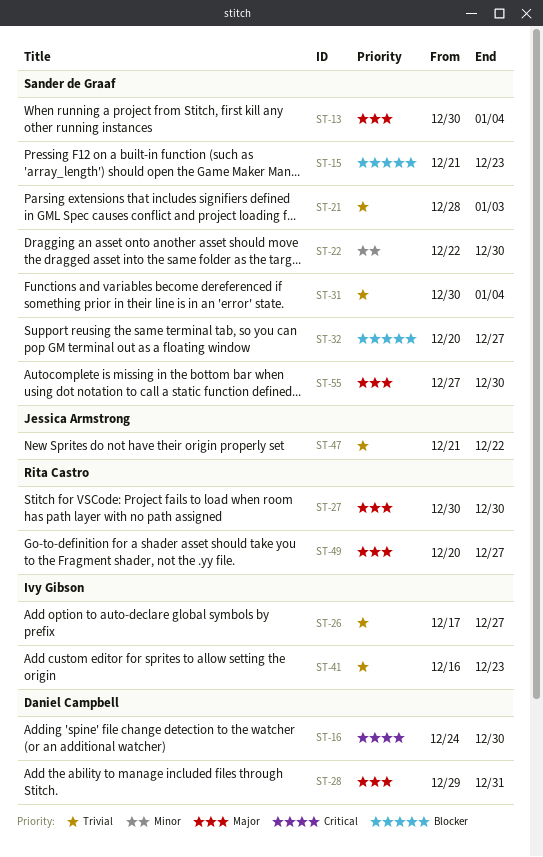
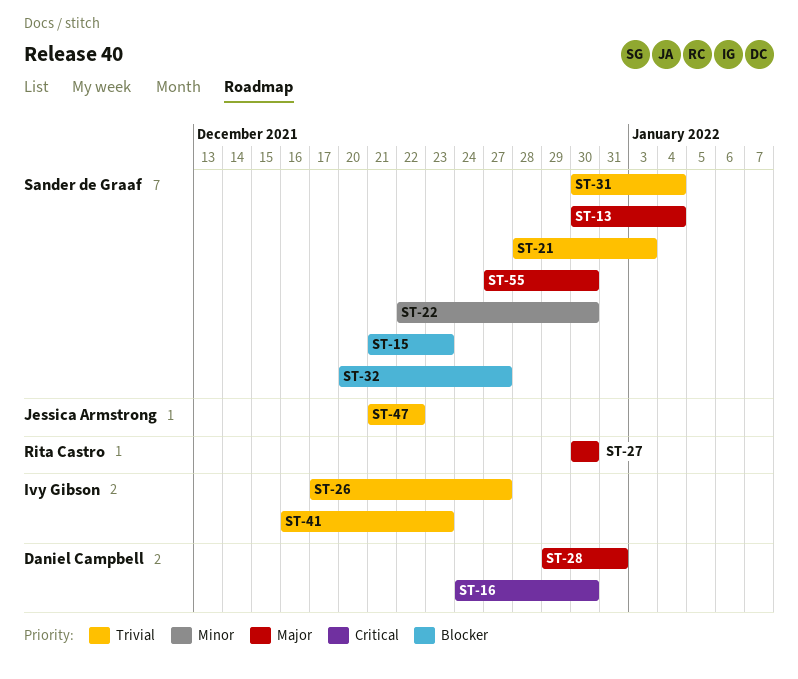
ST-49: present -> none

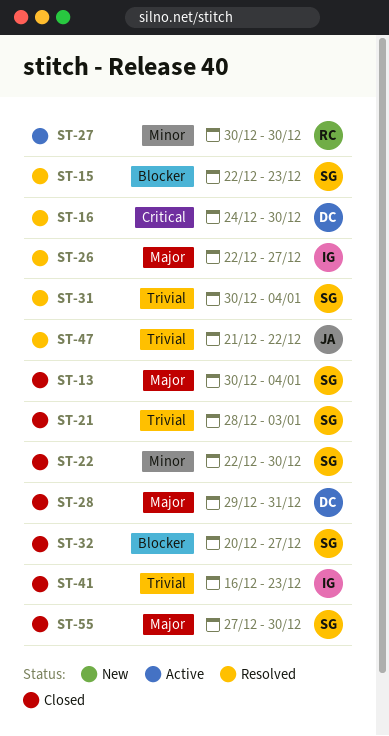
ST-15, start: Dec 21 -> Dec 22
ST-26, priority: Trivial -> Major
ST-26, start: Dec 17 -> Dec 22
ST-27, priority: Major -> Minor

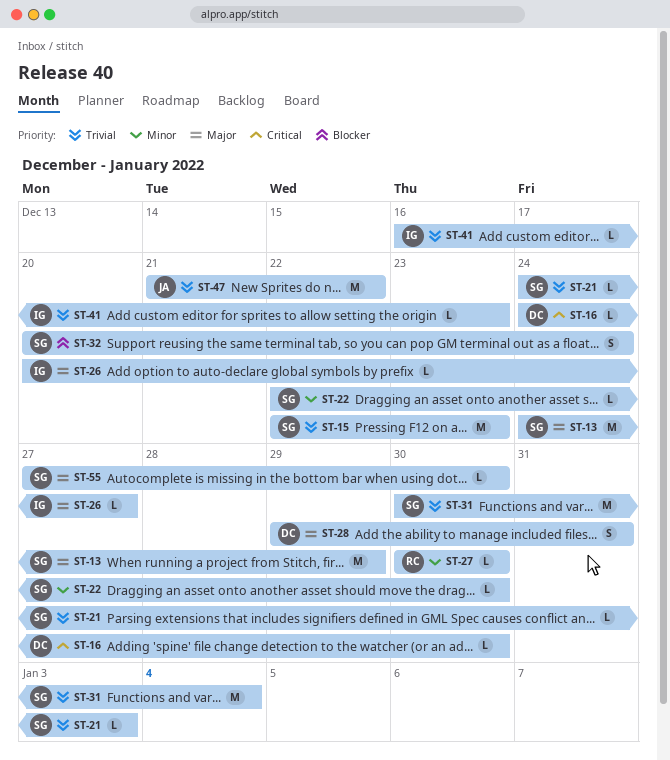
ST-13, start: Dec 30 -> Dec 24
ST-13, due: Jan 4 -> Dec 29
ST-15, priority: Blocker -> Trivial
ST-21, start: Dec 28 -> Dec 24
ST-26, start: Dec 22 -> Dec 20
ST-32, due: Dec 27 -> Dec 24

